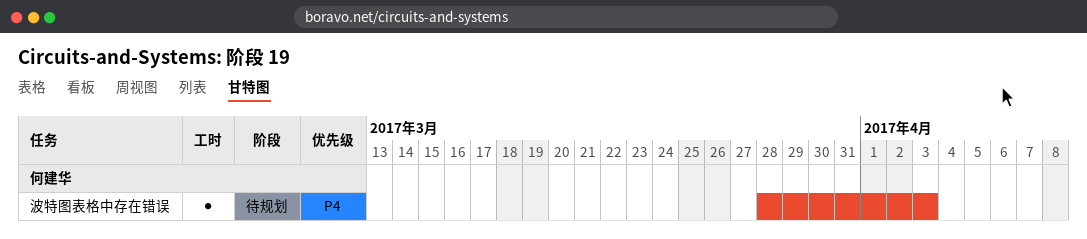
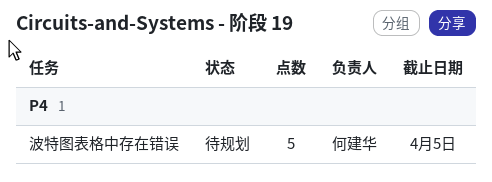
波特图表格中存在错误, estimate: 1 -> 5
波特图表格中存在错误, due: Apr 3 -> Apr 5

